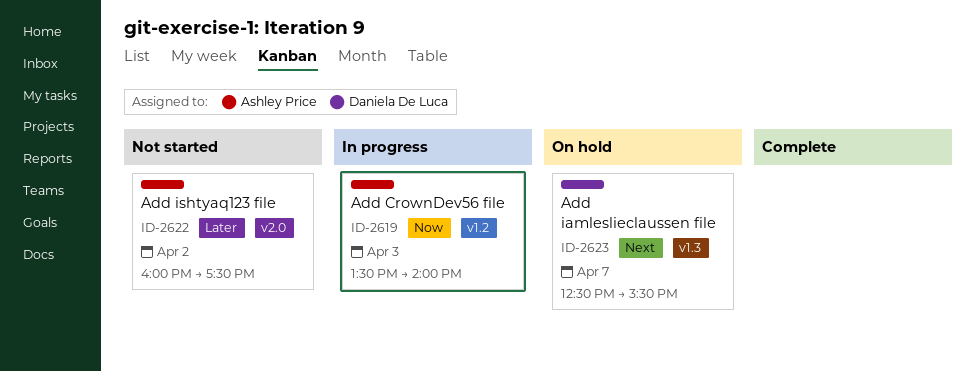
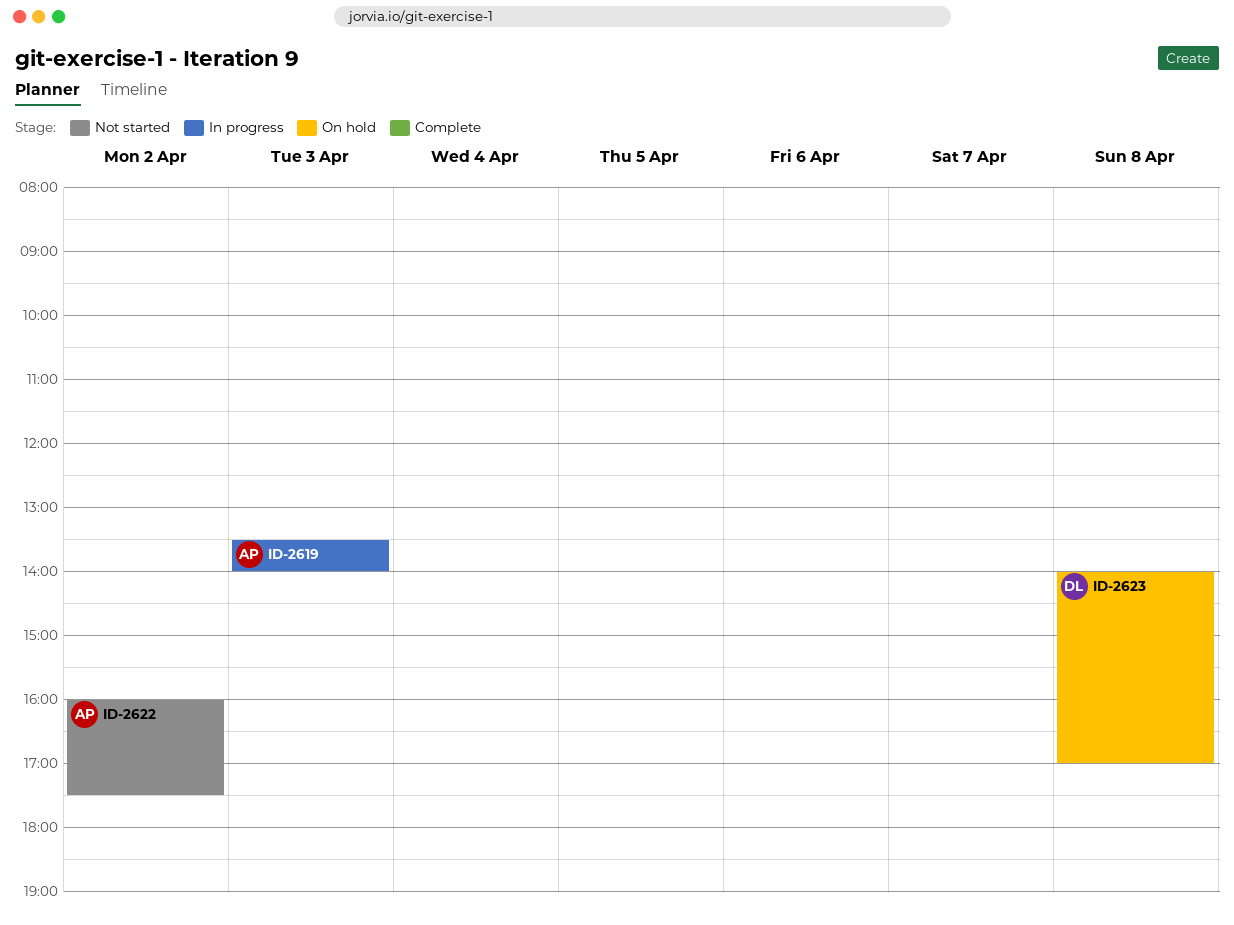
ID-2623, day: Apr 7 -> Apr 8
ID-2623, begins: 12:30 -> 14:00
ID-2623, ends: 15:30 -> 17:00

